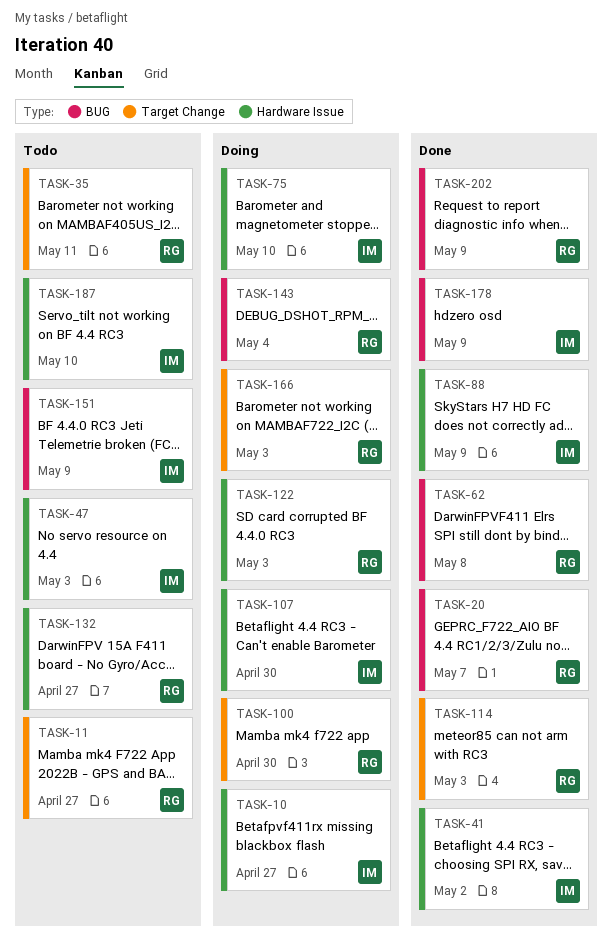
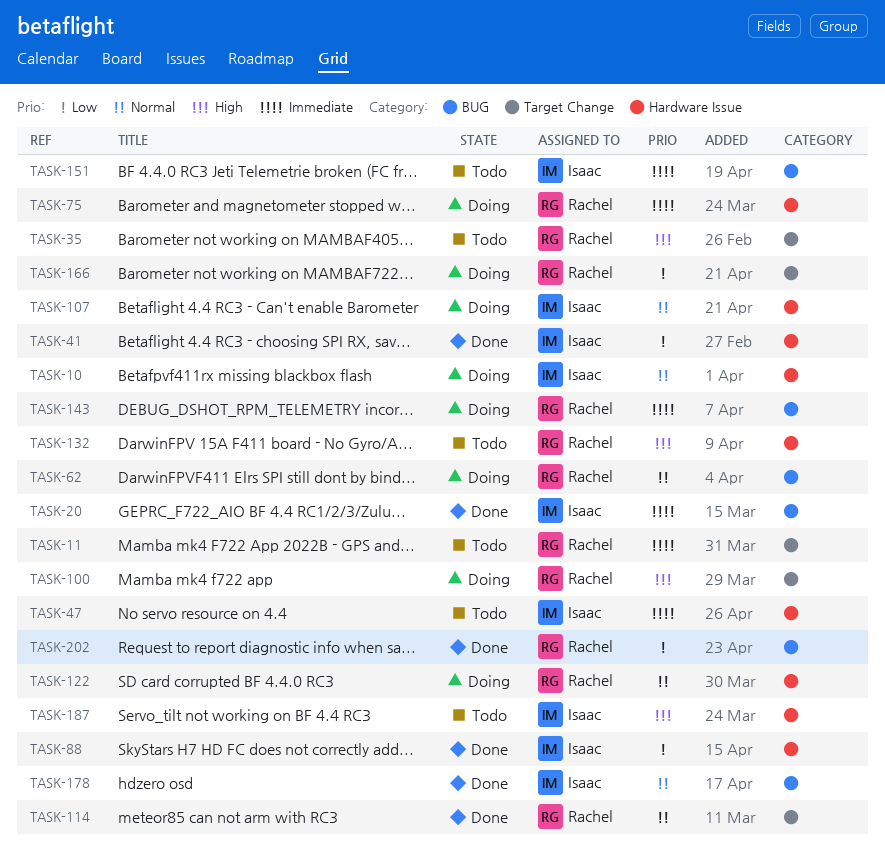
TASK-20, owner: Rachel -> Isaac
TASK-62, status: Done -> Doing
TASK-75, owner: Isaac -> Rachel

